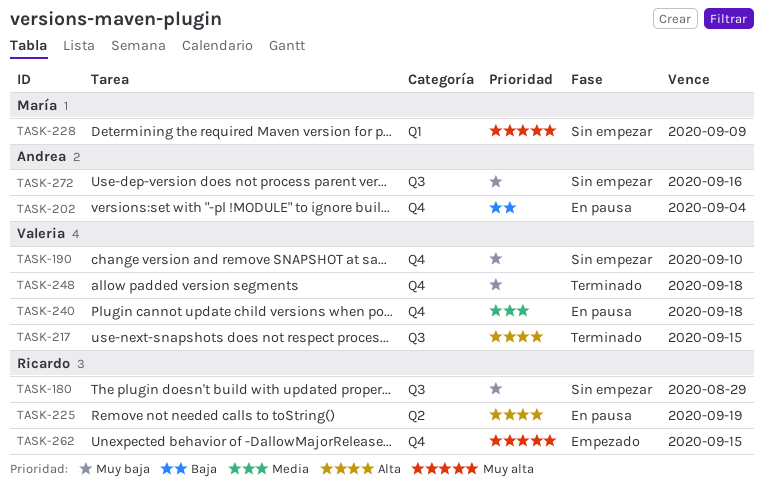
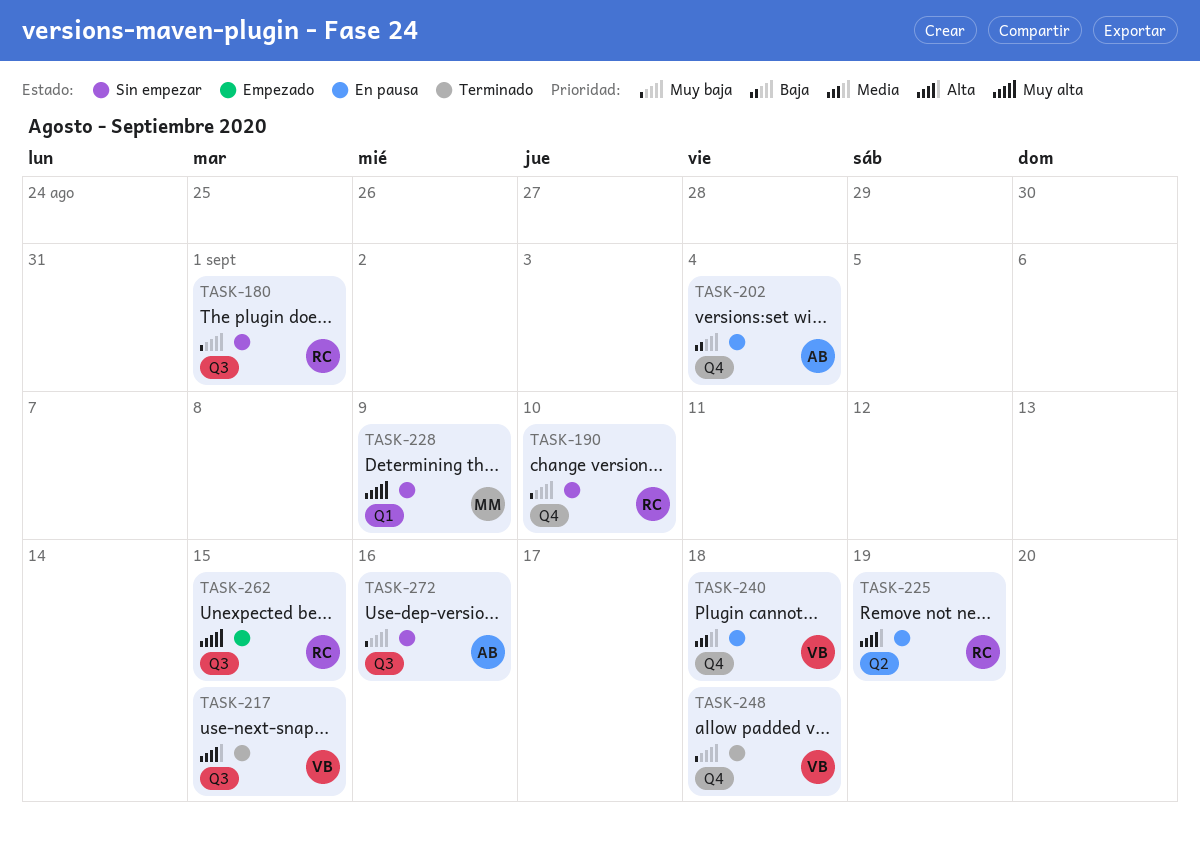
TASK-180, due: Aug 29 -> Sep 1
TASK-190, owner: Valeria -> Ricardo
TASK-262, label: Q4 -> Q3

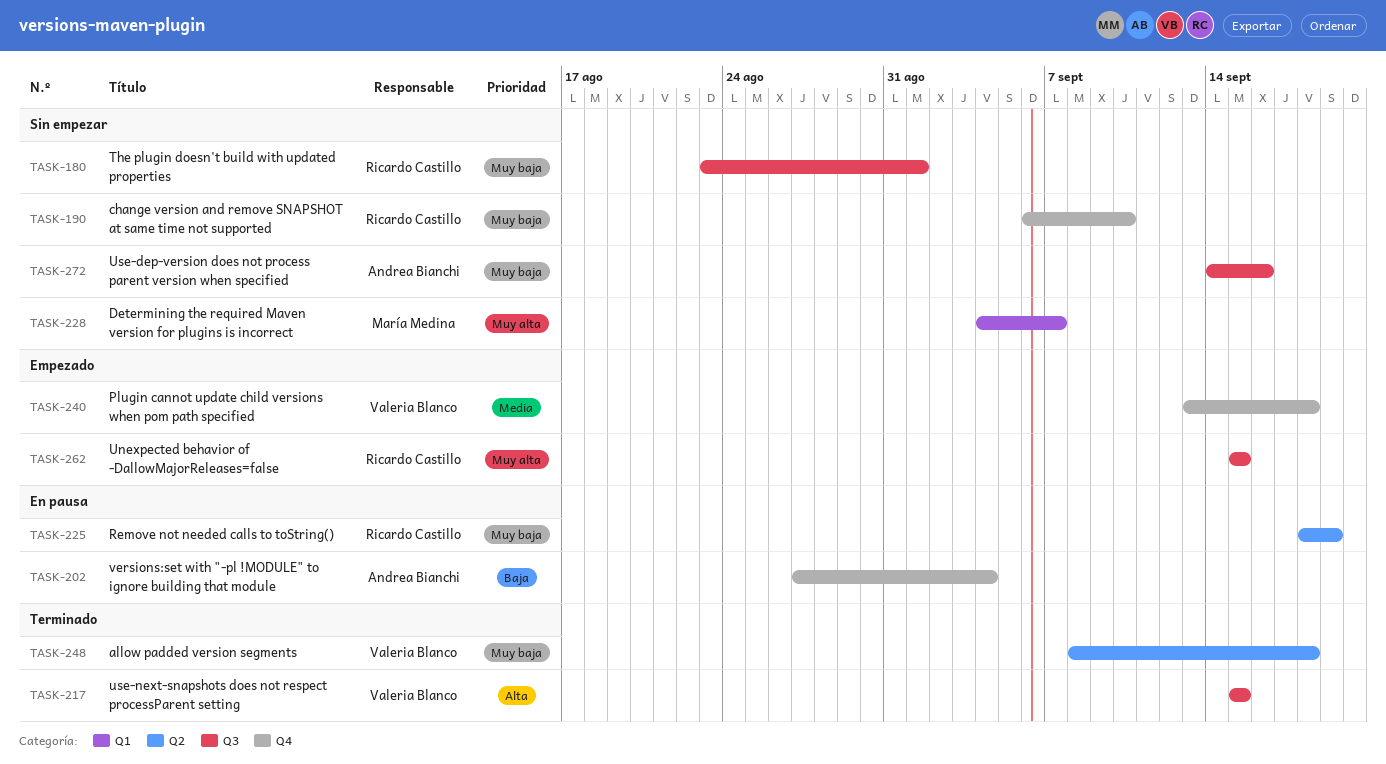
TASK-225, priority: Alta -> Muy baja
TASK-228, due: Sep 9 -> Sep 7
TASK-240, status: En pausa -> Empezado
TASK-248, label: Q4 -> Q2

